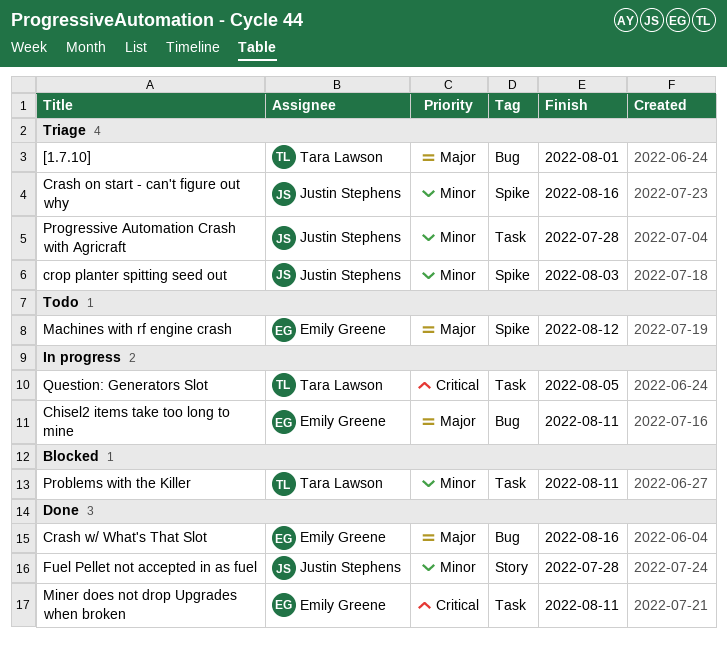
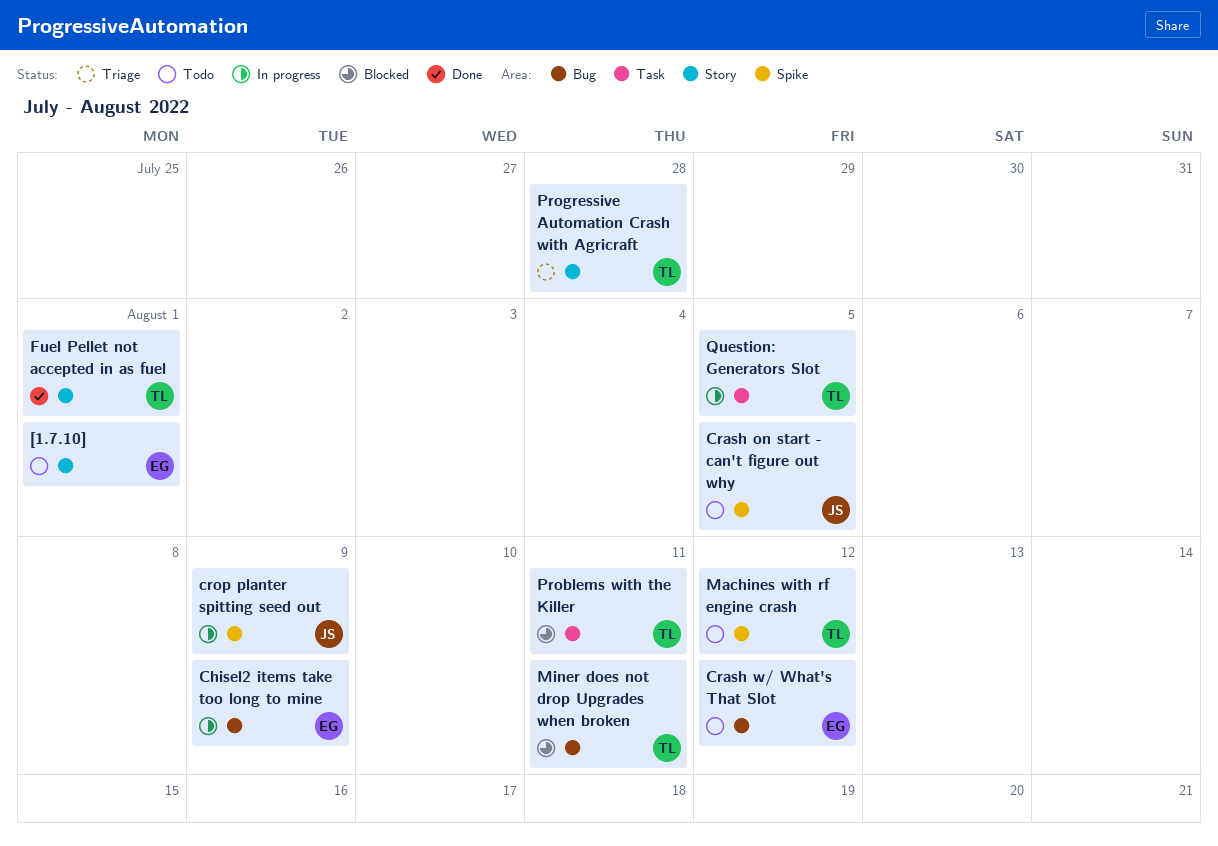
[1.7.10], status: Triage -> Todo
[1.7.10], owner: Tara Lawson -> Emily Greene
[1.7.10], label: Bug -> Story
Chisel2 items take too long to mine, due: Aug 11 -> Aug 9
Crash on start - can't figure out why, status: Triage -> Todo
Crash on start - can't figure out why, due: Aug 16 -> Aug 5
Crash w/ What's That Slot, status: Done -> Todo
Crash w/ What's That Slot, due: Aug 16 -> Aug 12
crop planter spitting seed out, status: Triage -> In progress
crop planter spitting seed out, due: Aug 3 -> Aug 9
Fuel Pellet not accepted in as fuel, owner: Justin Stephens -> Tara Lawson
Fuel Pellet not accepted in as fuel, due: Jul 28 -> Aug 1
Machines with rf engine crash, owner: Emily Greene -> Tara Lawson
Miner does not drop Upgrades when broken, status: Done -> Blocked
Miner does not drop Upgrades when broken, owner: Emily Greene -> Tara Lawson
Miner does not drop Upgrades when broken, label: Task -> Bug
Progressive Automation Crash with Agricraft, owner: Justin Stephens -> Tara Lawson
Progressive Automation Crash with Agricraft, label: Task -> Story

